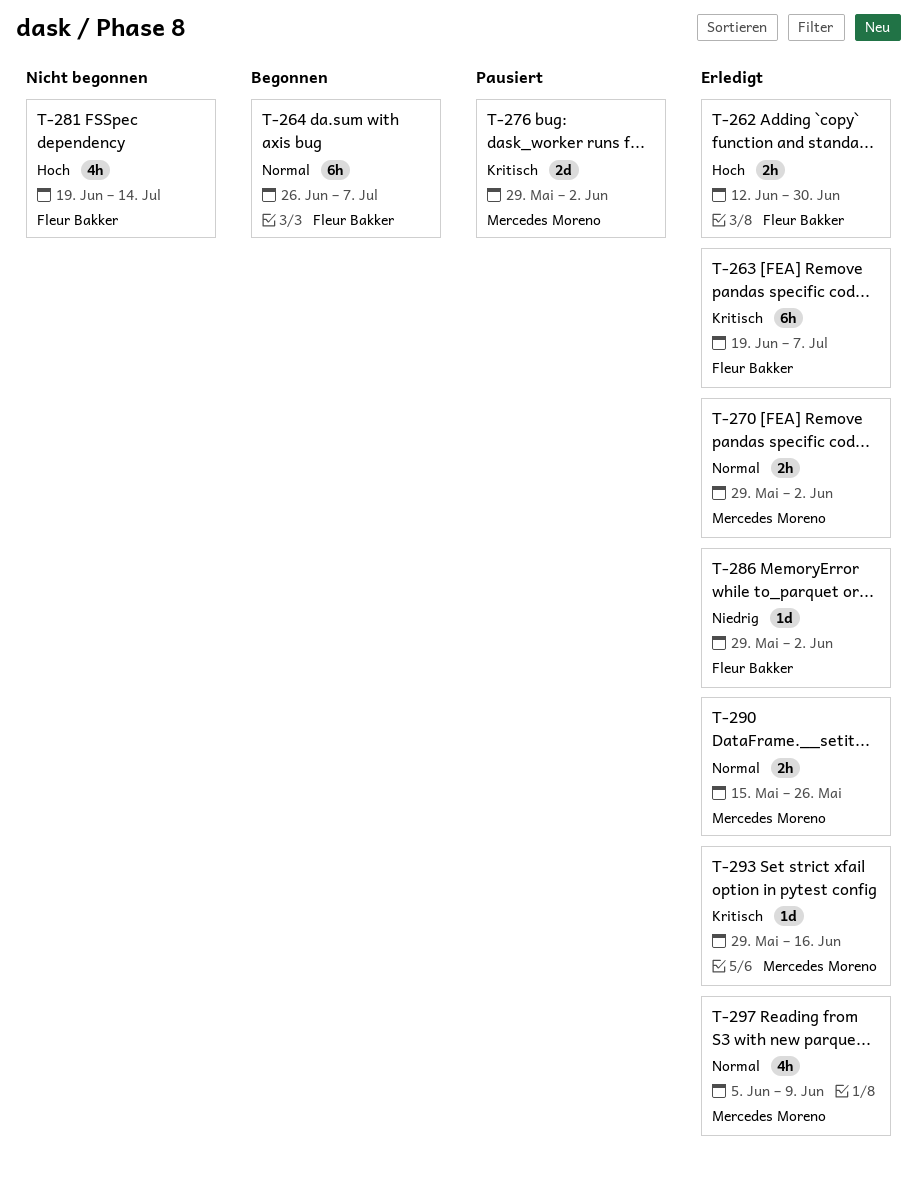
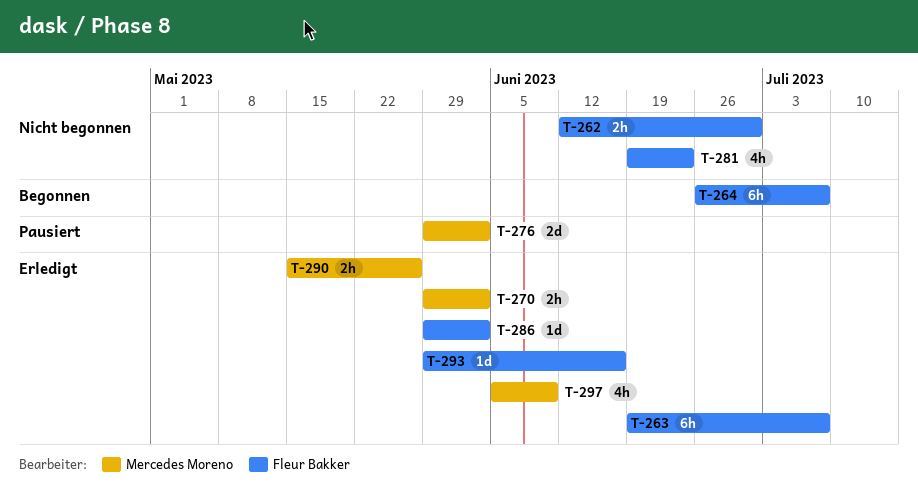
T-262, status: Erledigt -> Nicht begonnen
T-281, due: Jul 14 -> Jun 23
T-293, owner: Mercedes Moreno -> Fleur Bakker

